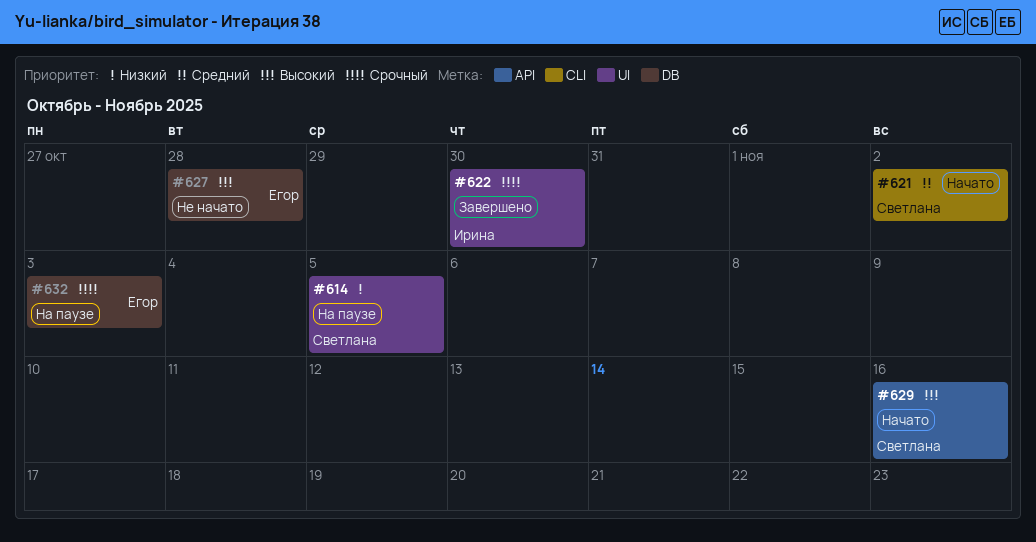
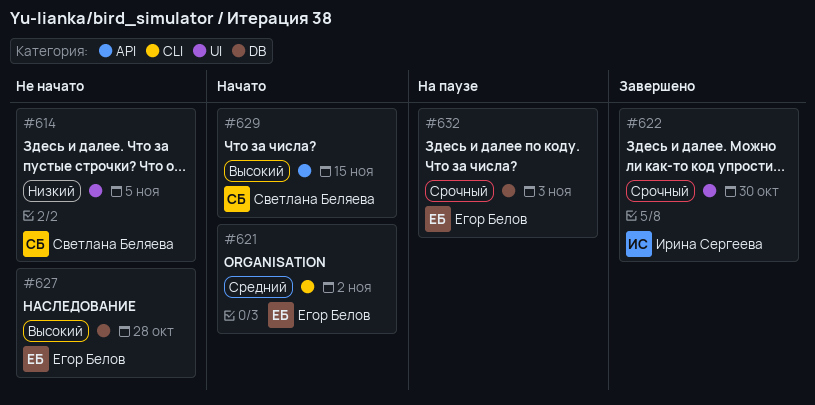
#614, status: На паузе -> Не начато
#621, owner: Светлана Беляева -> Егор Белов
#629, due: Nov 16 -> Nov 15

